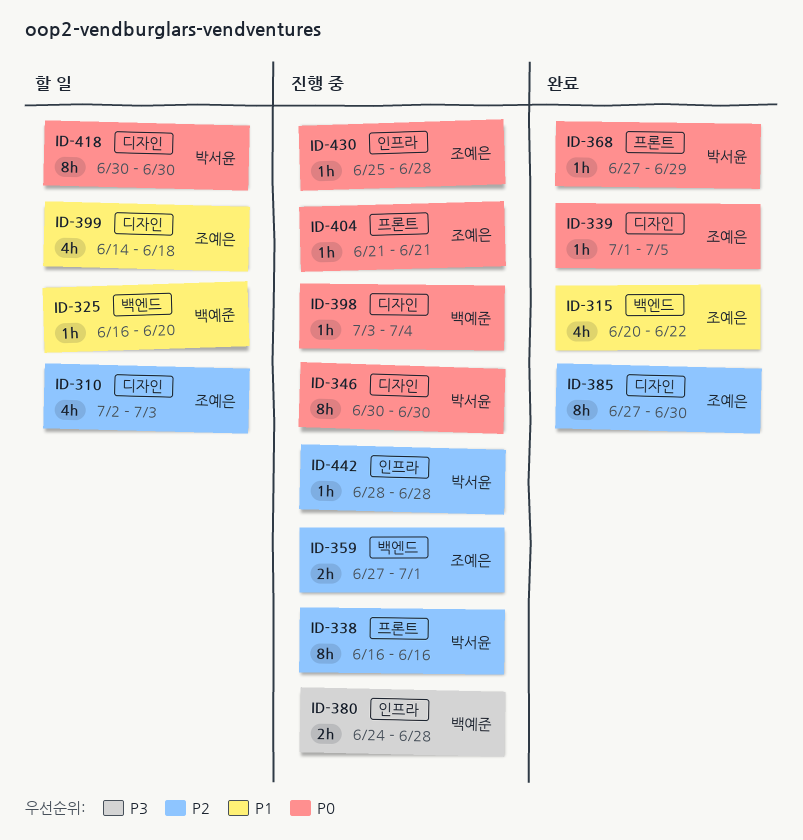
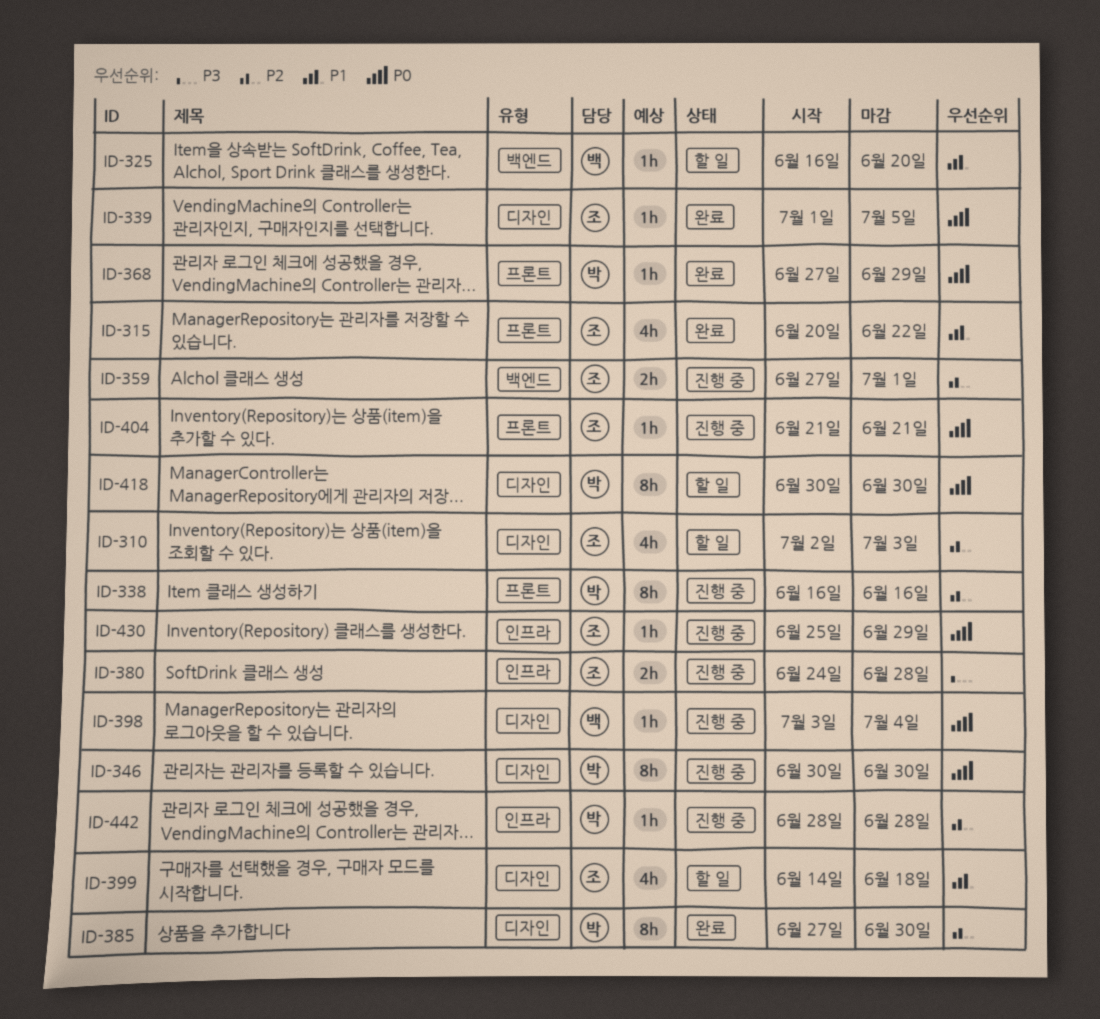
ID-315, label: 백엔드 -> 프론트
ID-380, owner: 백예준 -> 조예은
ID-385, owner: 조예은 -> 박서윤
ID-430, due: Jun 28 -> Jun 29

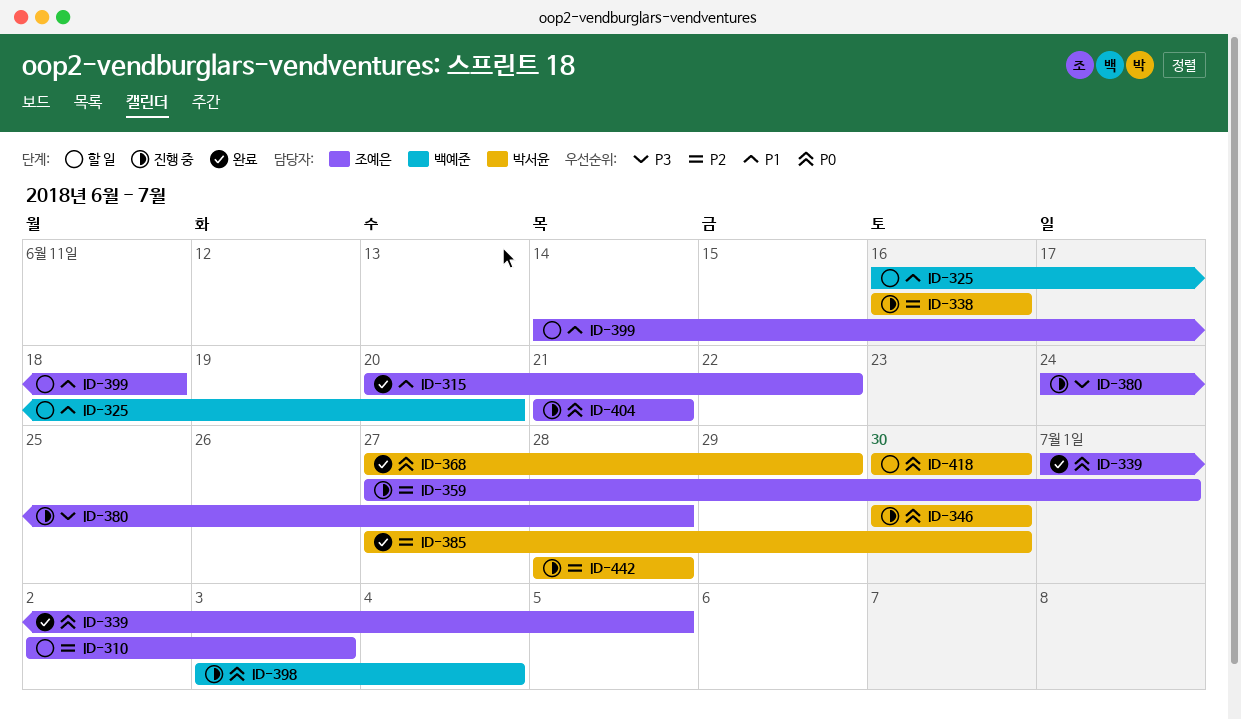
ID-430: present -> none

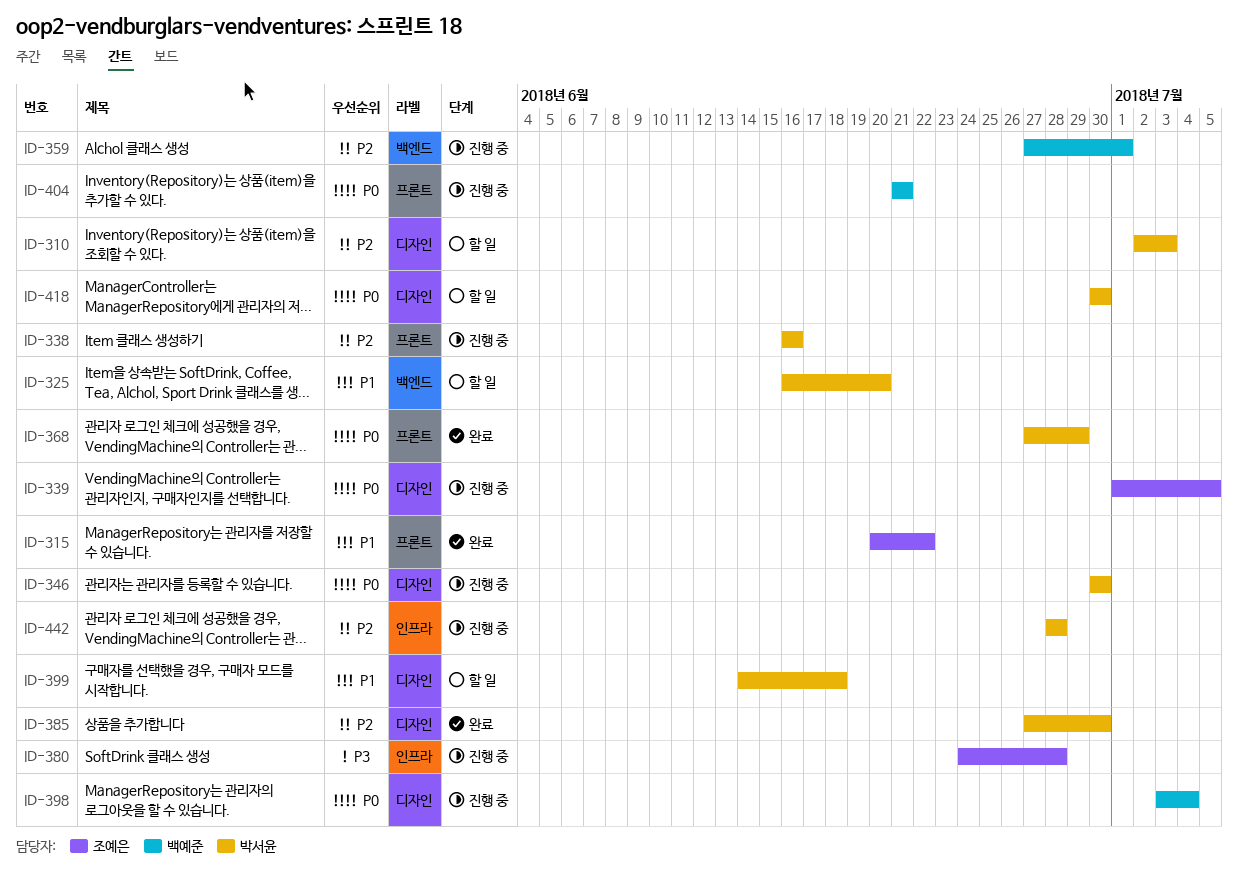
ID-310, owner: 조예은 -> 박서윤
ID-325, owner: 백예준 -> 박서윤
ID-339, status: 완료 -> 진행 중
ID-359, owner: 조예은 -> 백예준
ID-399, owner: 조예은 -> 박서윤
ID-404, owner: 조예은 -> 백예준

